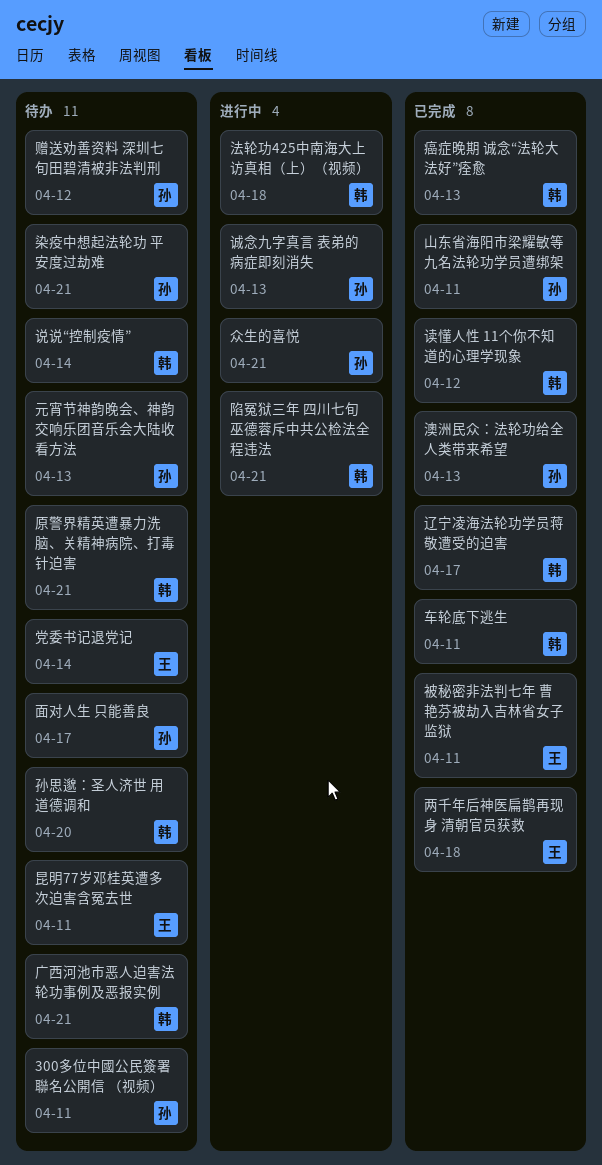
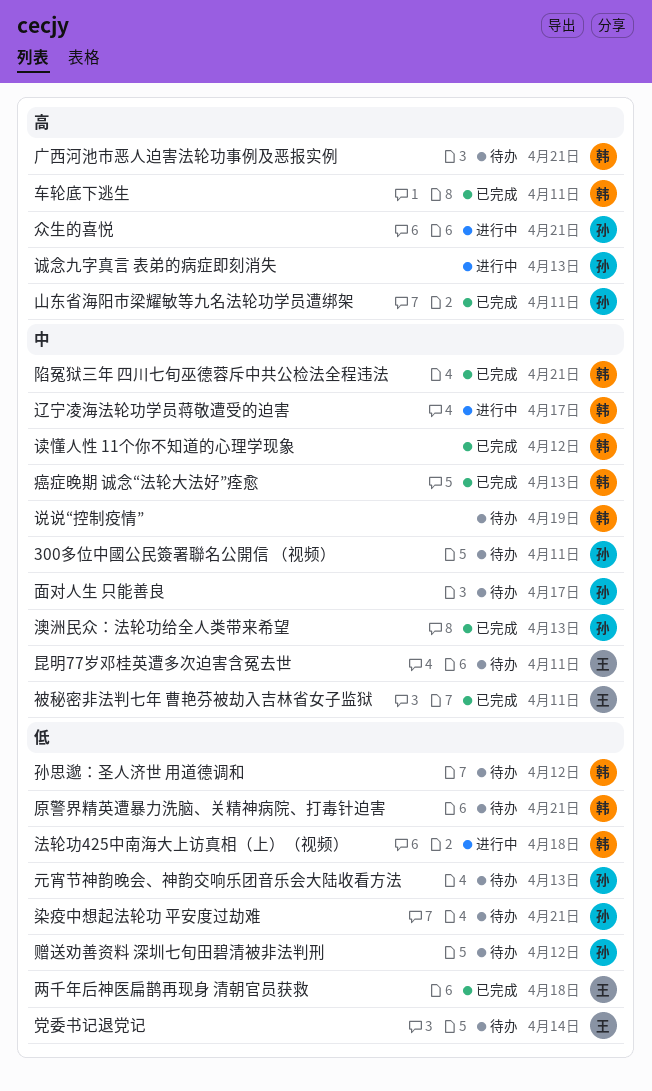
孙思邈：圣人济世 用道德调和, due: Apr 20 -> Apr 12
说说“控制疫情”, due: Apr 14 -> Apr 19
辽宁凌海法轮功学员蒋敬遭受的迫害, status: 已完成 -> 进行中
陷冤狱三年 四川七旬巫德蓉斥中共公检法全程违法, status: 进行中 -> 已完成

